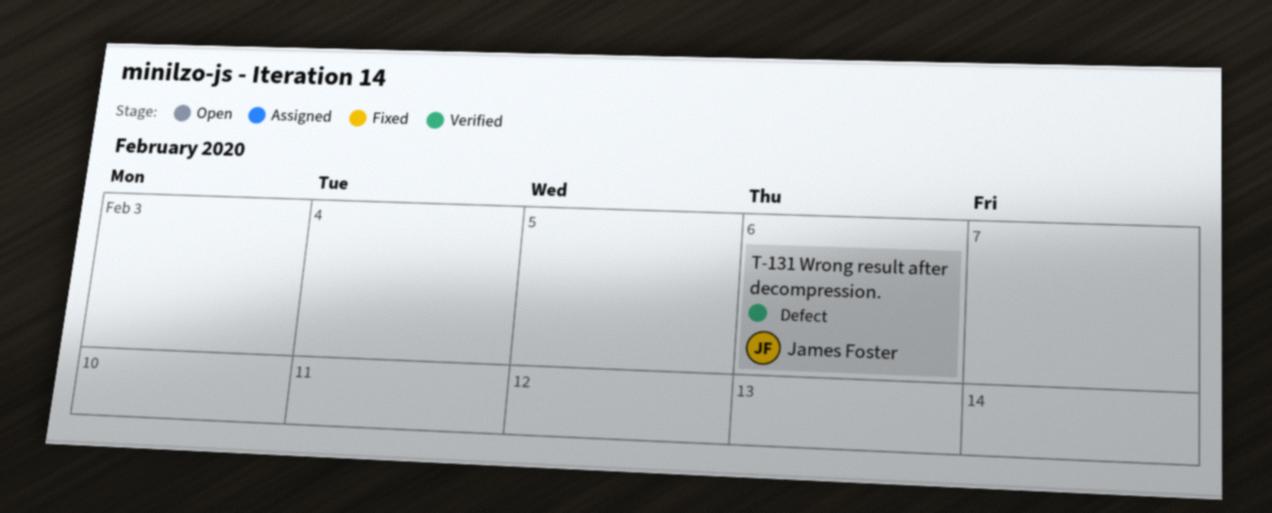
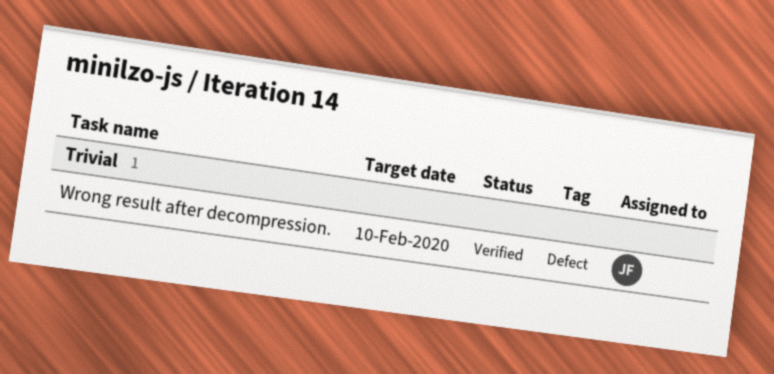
Wrong result after decompression., due: Feb 6 -> Feb 10

